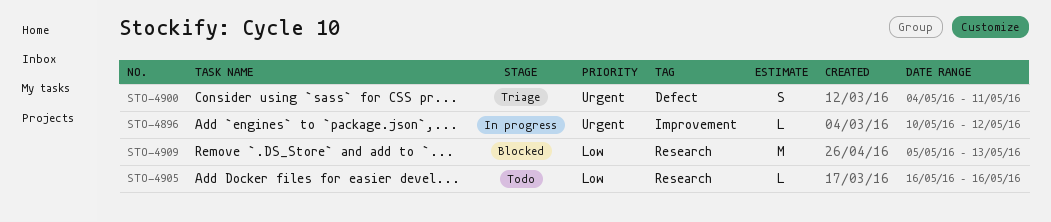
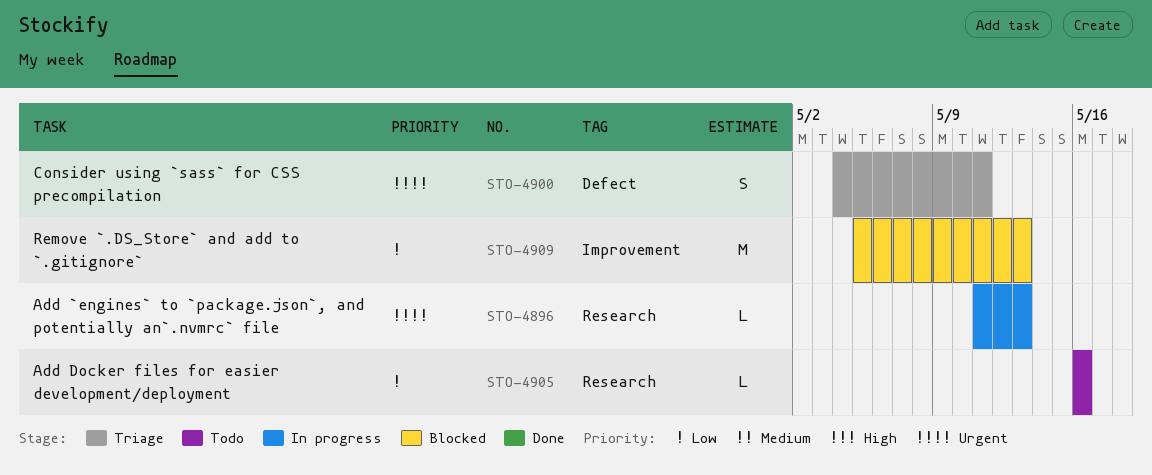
STO-4896, label: Improvement -> Research
STO-4896, start: May 10 -> May 11
STO-4896, due: May 12 -> May 13
STO-4909, label: Research -> Improvement

